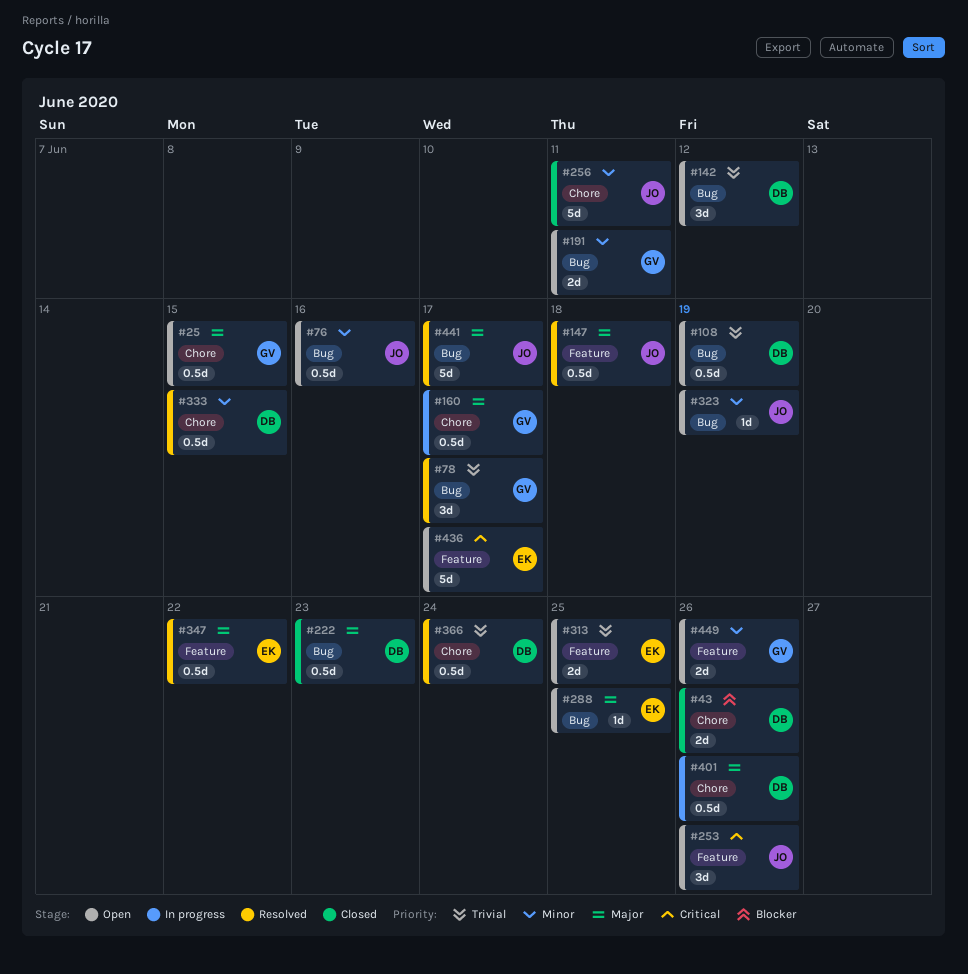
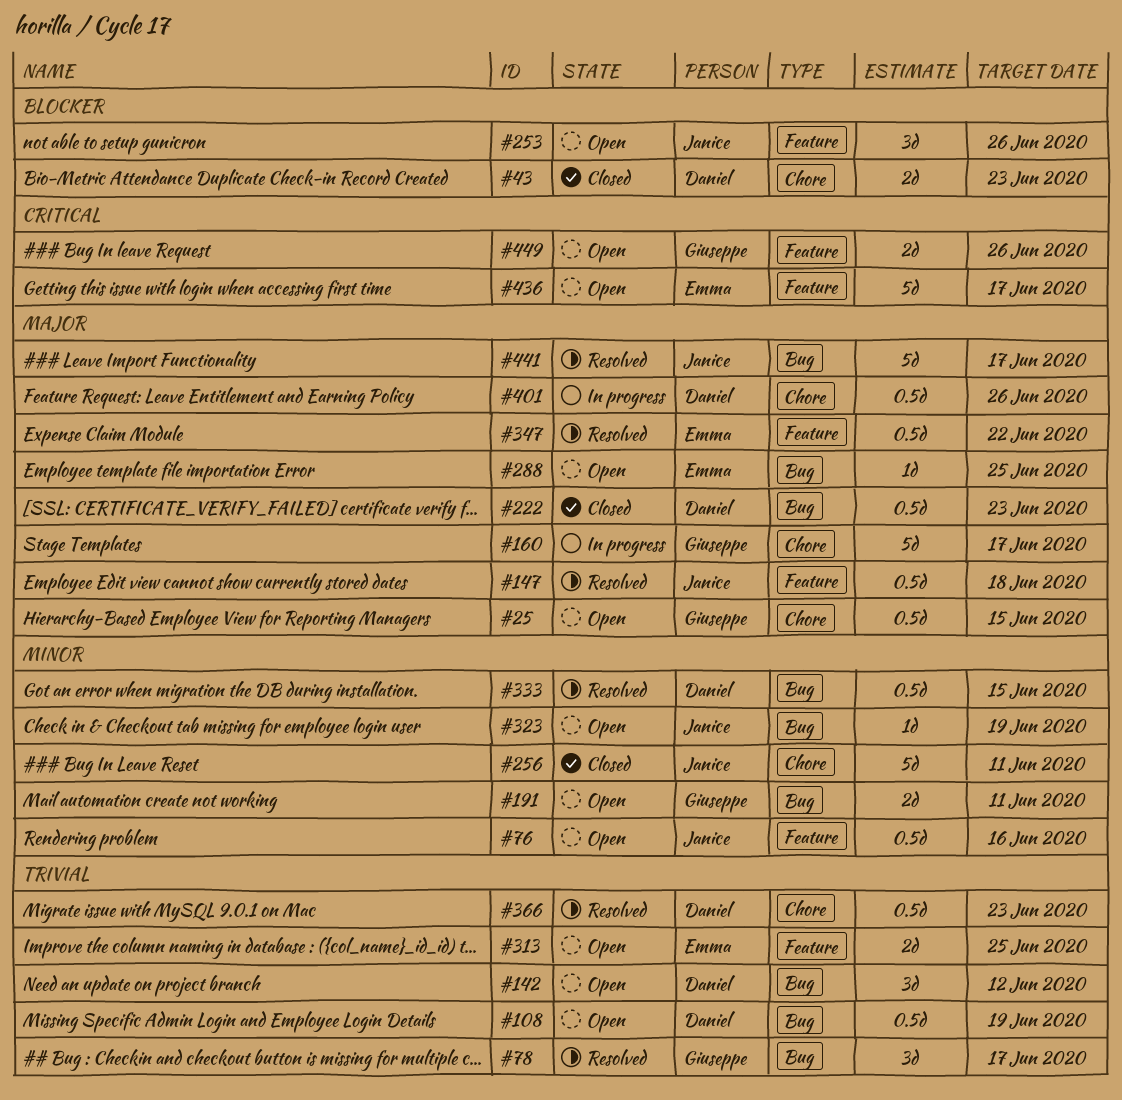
#43, due: Jun 26 -> Jun 23
#76, label: Bug -> Feature
#160, estimate: 0.5d -> 5d
#253, priority: Critical -> Blocker
#333, label: Chore -> Bug
#366, due: Jun 24 -> Jun 23
#449, priority: Minor -> Critical

